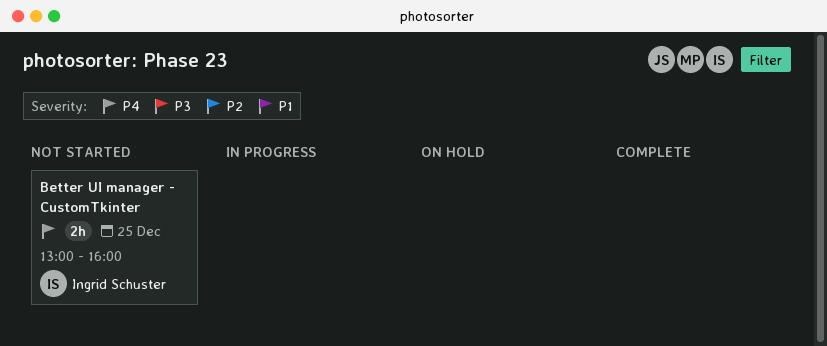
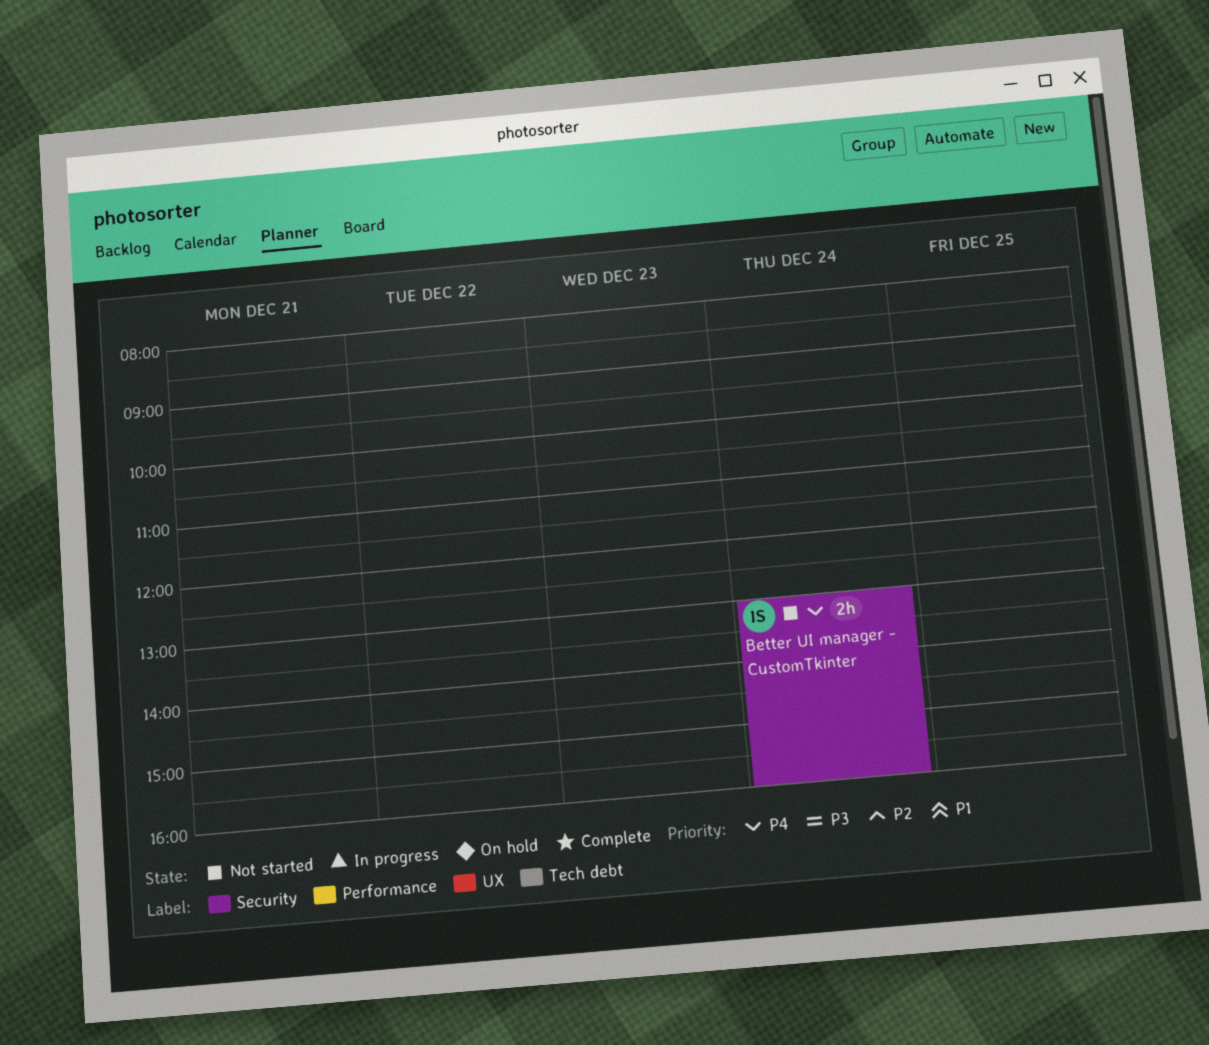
Better UI manager - CustomTkinter, day: Dec 25 -> Dec 24

